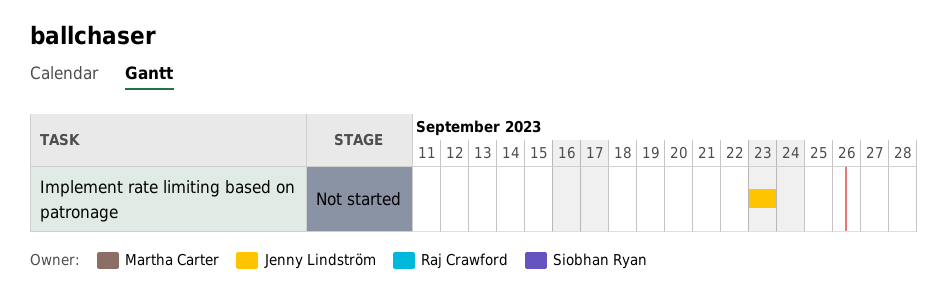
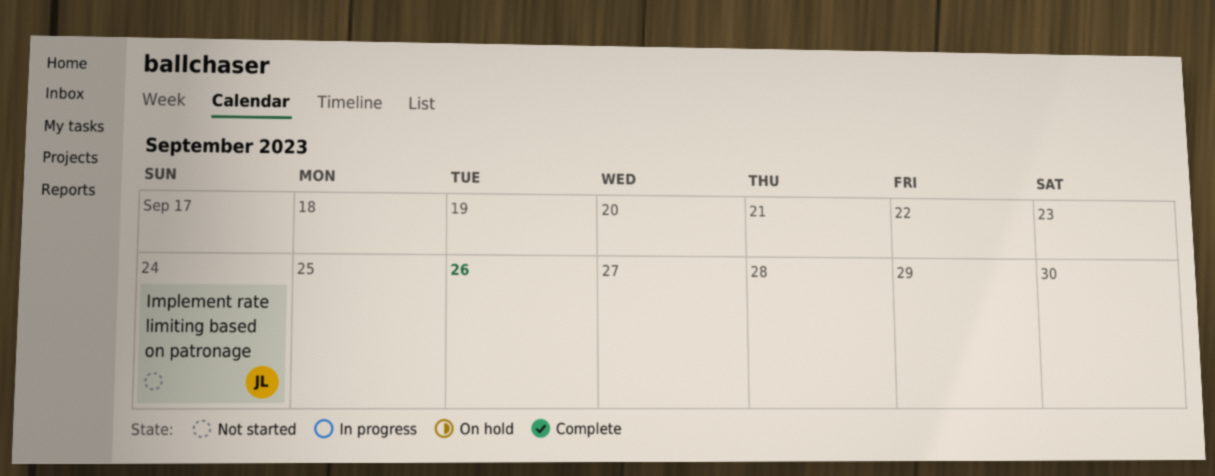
Implement rate limiting based on patronage, due: Sep 23 -> Sep 24

